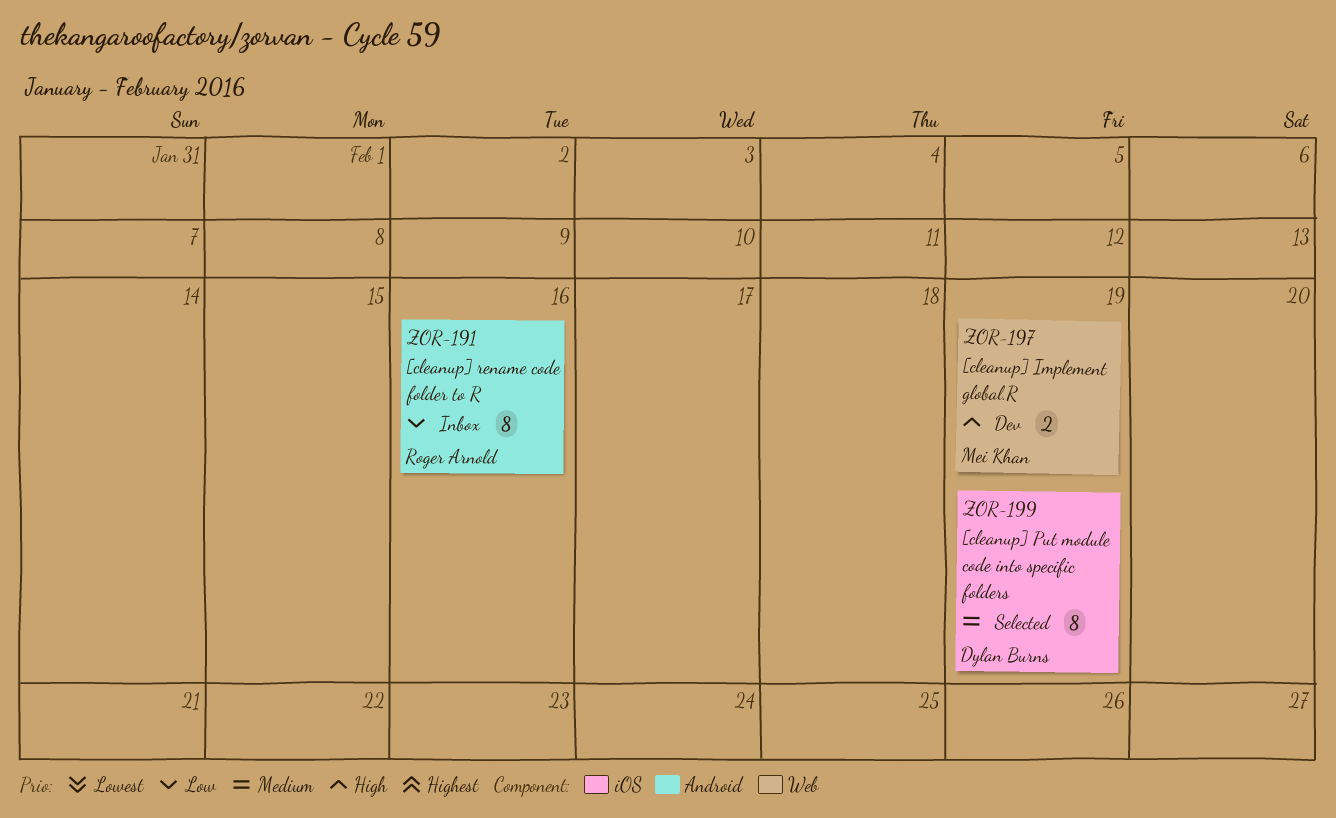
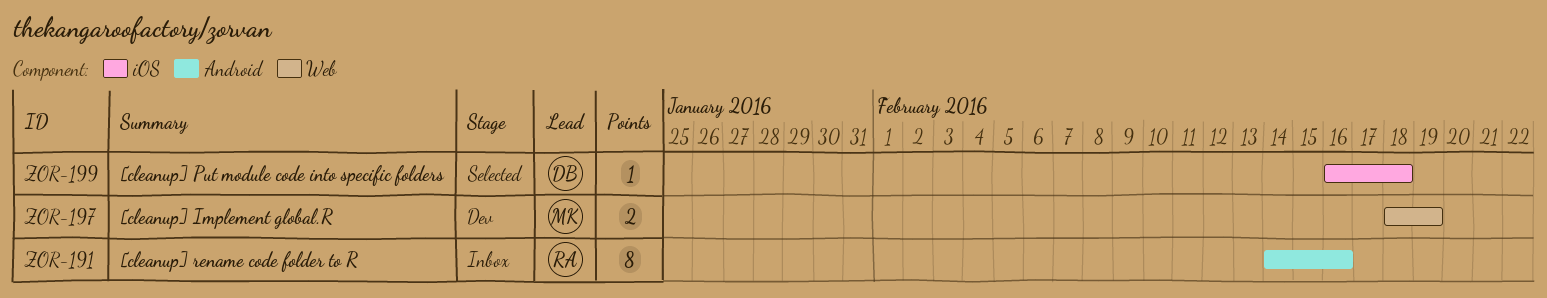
ZOR-199, estimate: 8 -> 1
ZOR-199, due: Feb 19 -> Feb 18

